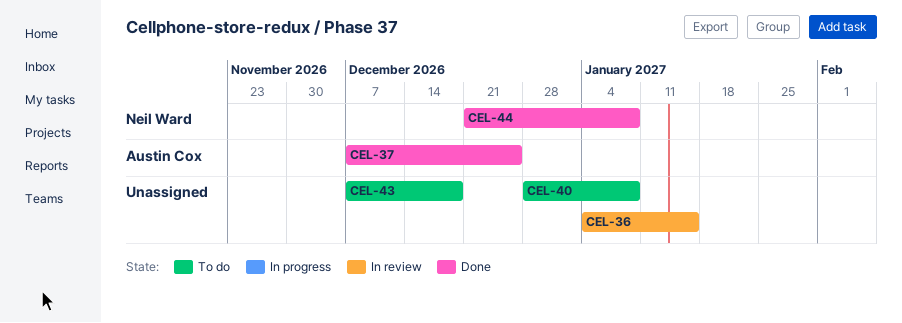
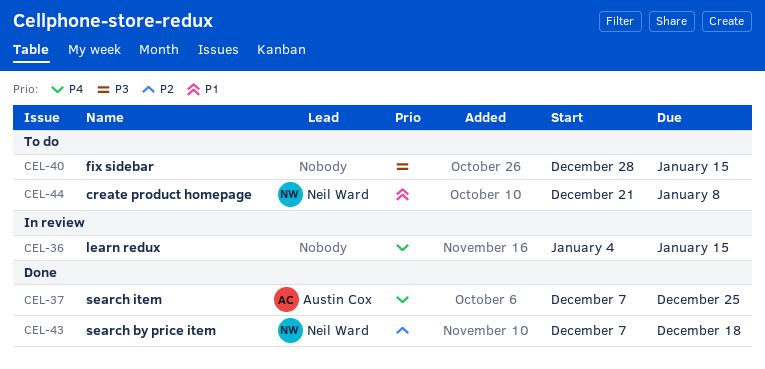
CEL-40, due: Jan 8 -> Jan 15
CEL-43, status: To do -> Done
CEL-43, owner: none -> Neil Ward
CEL-44, status: Done -> To do

